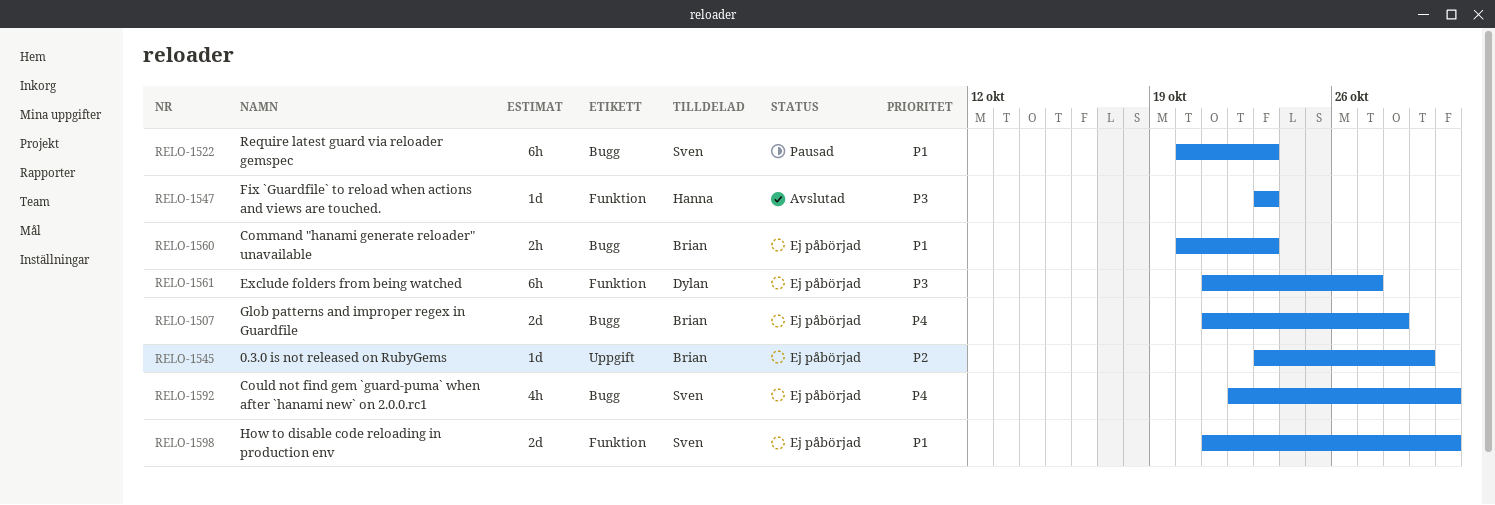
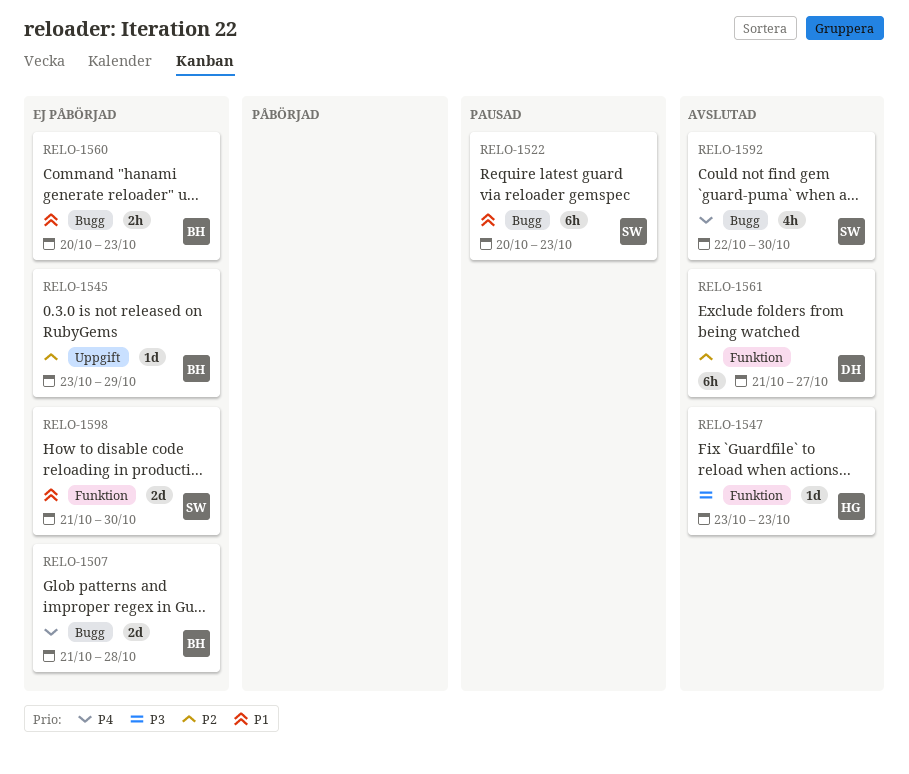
RELO-1561, status: Ej påbörjad -> Avslutad
RELO-1561, priority: P3 -> P2
RELO-1592, status: Ej påbörjad -> Avslutad

